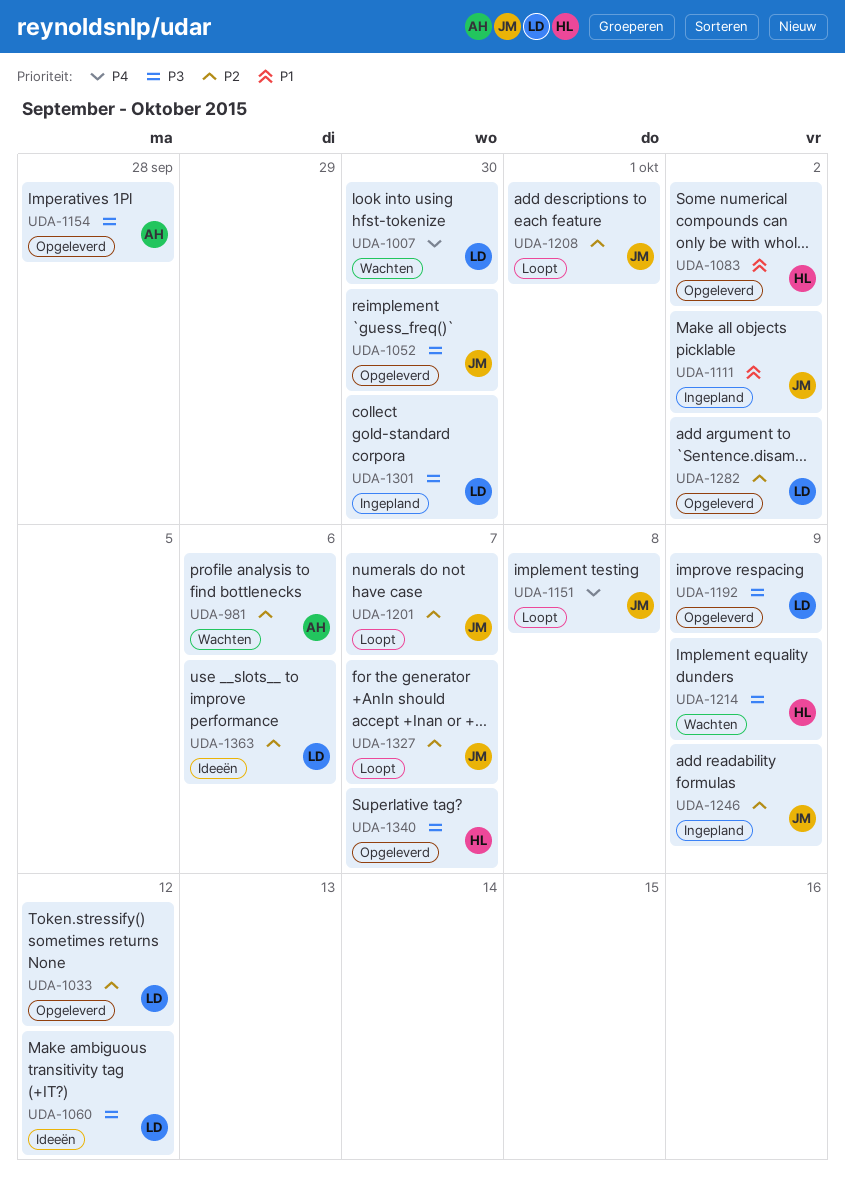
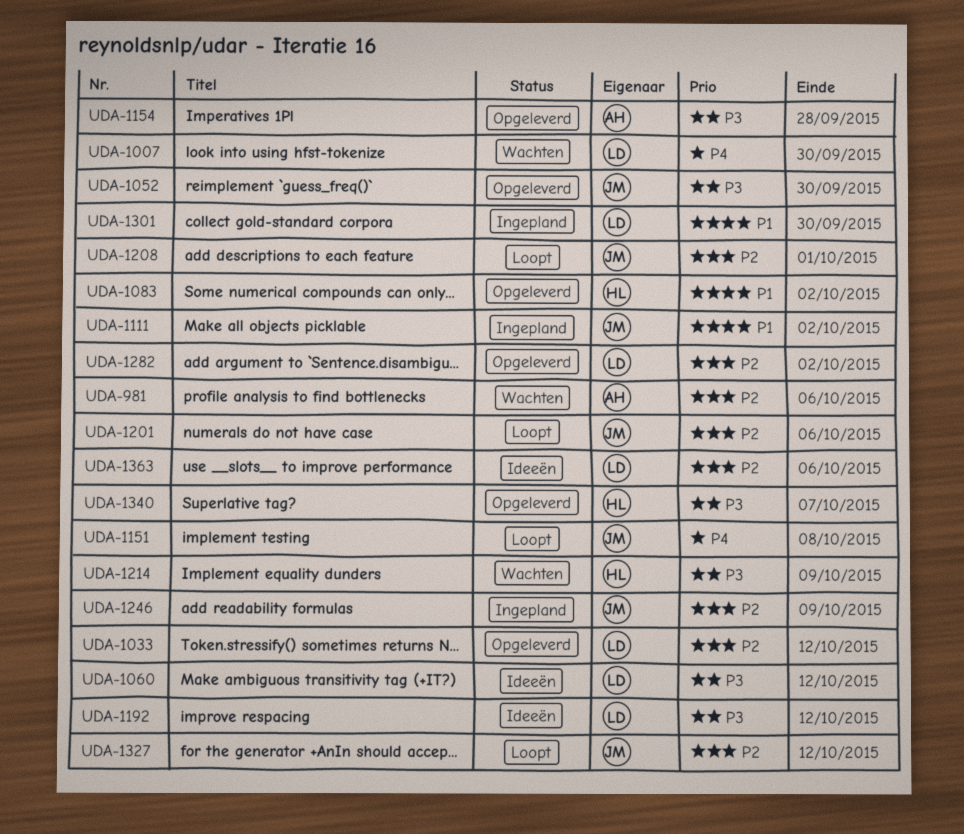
UDA-1192, status: Opgeleverd -> Ideeën
UDA-1192, due: Oct 9 -> Oct 12
UDA-1201, due: Oct 7 -> Oct 6
UDA-1301, priority: P3 -> P1
UDA-1327, due: Oct 7 -> Oct 12

